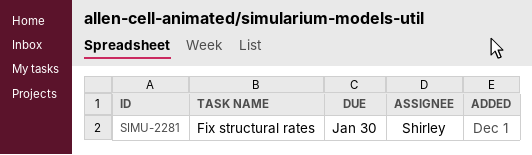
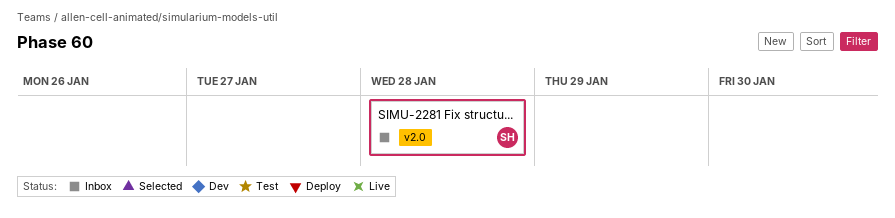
SIMU-2281, due: Jan 30 -> Jan 28

